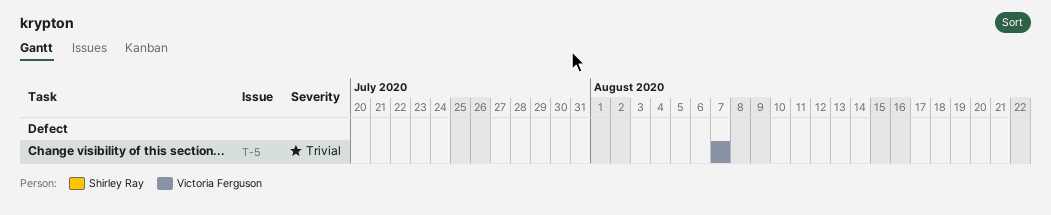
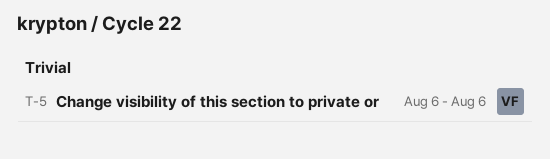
T-5, start: Aug 7 -> Aug 6
T-5, due: Aug 7 -> Aug 6

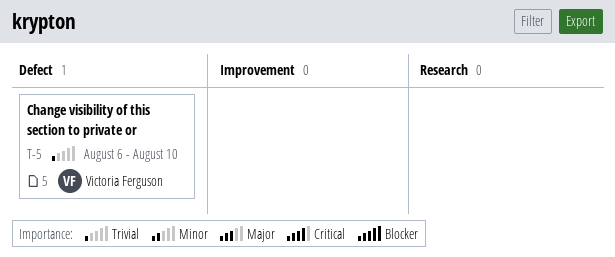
T-5, due: Aug 6 -> Aug 10

